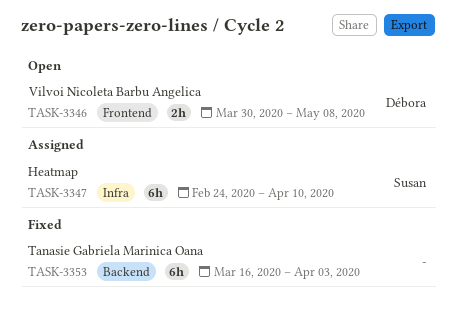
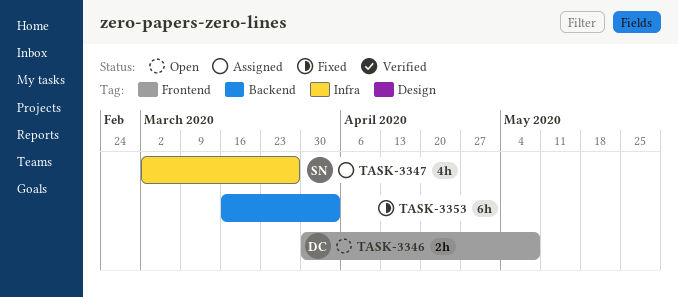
TASK-3347, estimate: 6h -> 4h
TASK-3347, start: Feb 24 -> Mar 2
TASK-3347, due: Apr 10 -> Mar 27

